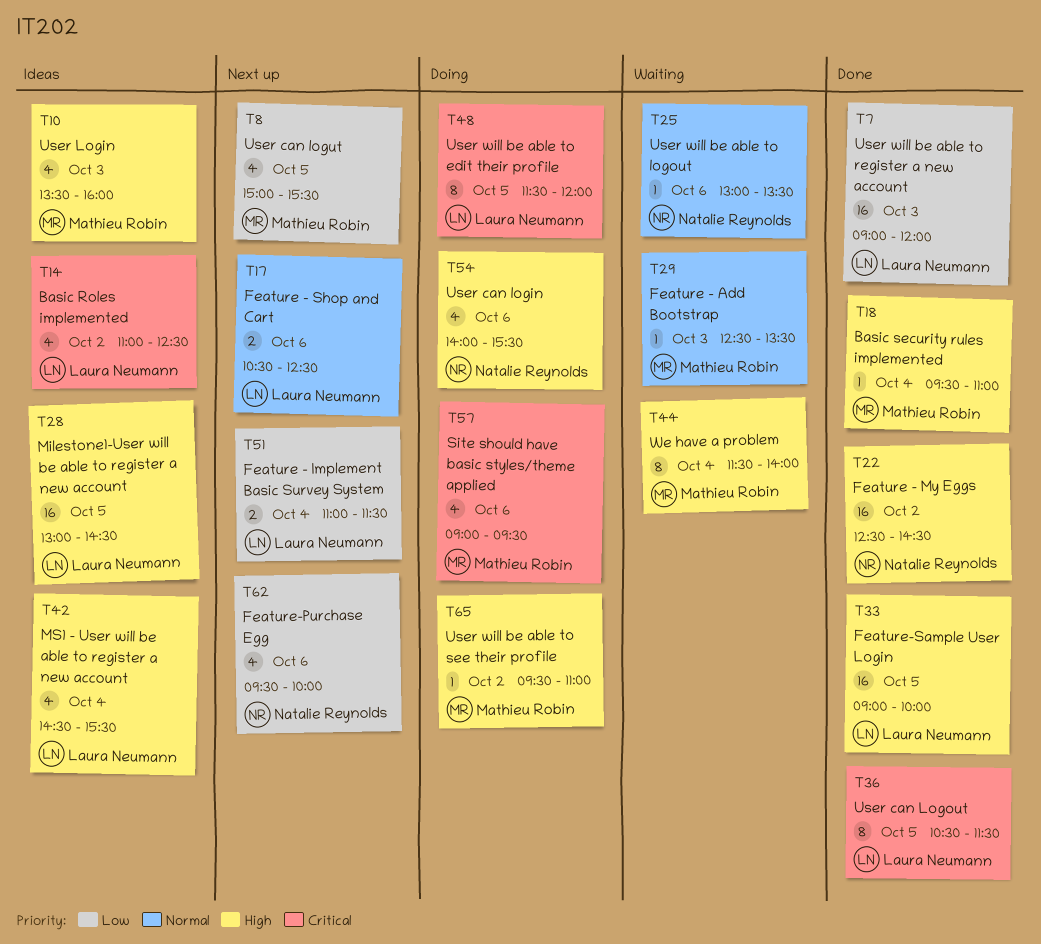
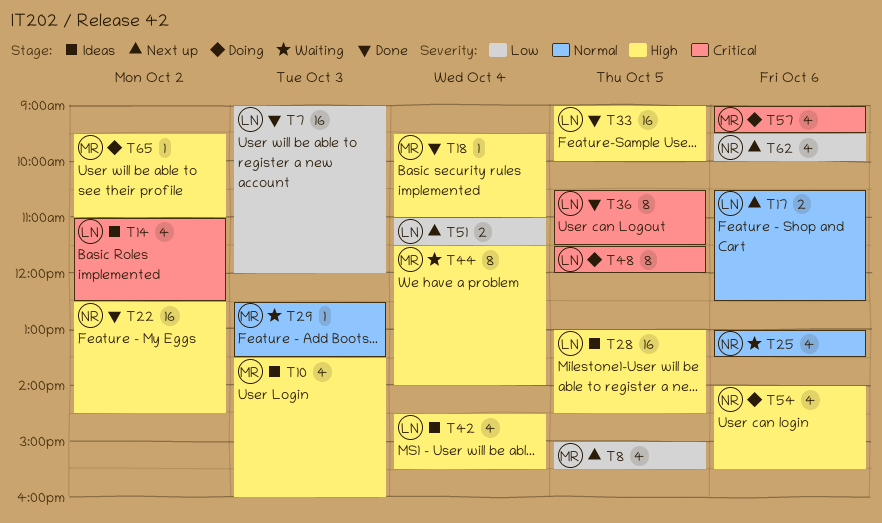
T25, estimate: 1 -> 4

